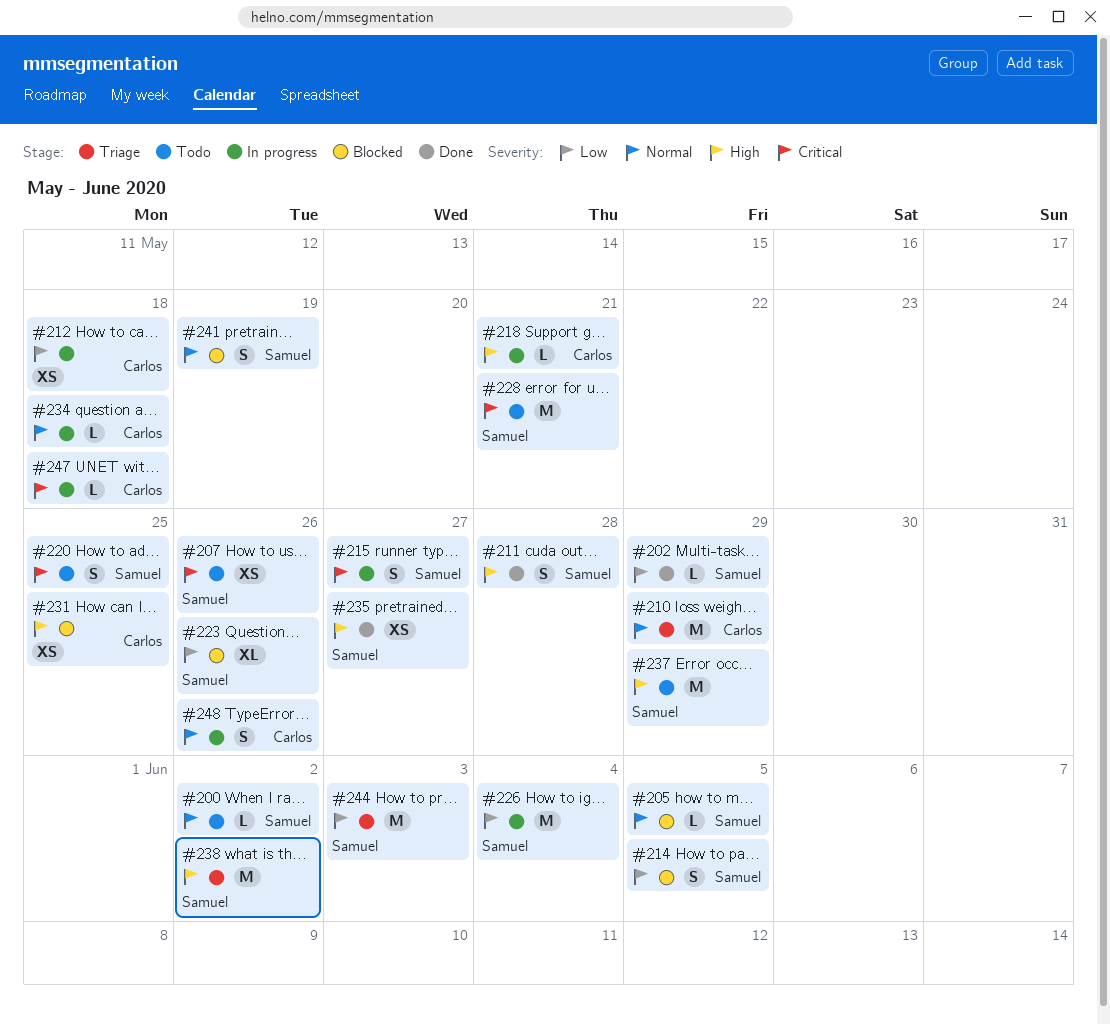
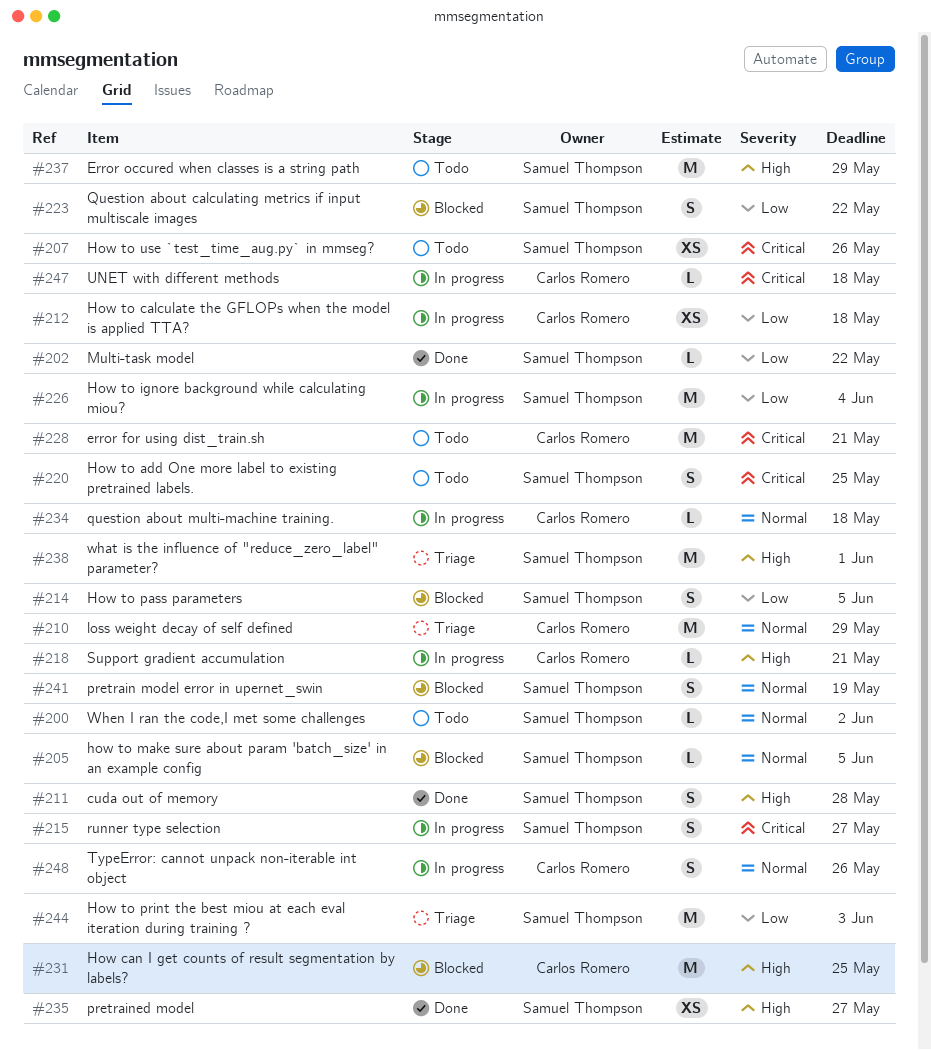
#202, due: May 29 -> May 22
#223, estimate: XL -> S
#223, due: May 26 -> May 22
#228, owner: Samuel Thompson -> Carlos Romero
#231, estimate: XS -> M
#238, due: Jun 2 -> Jun 1

